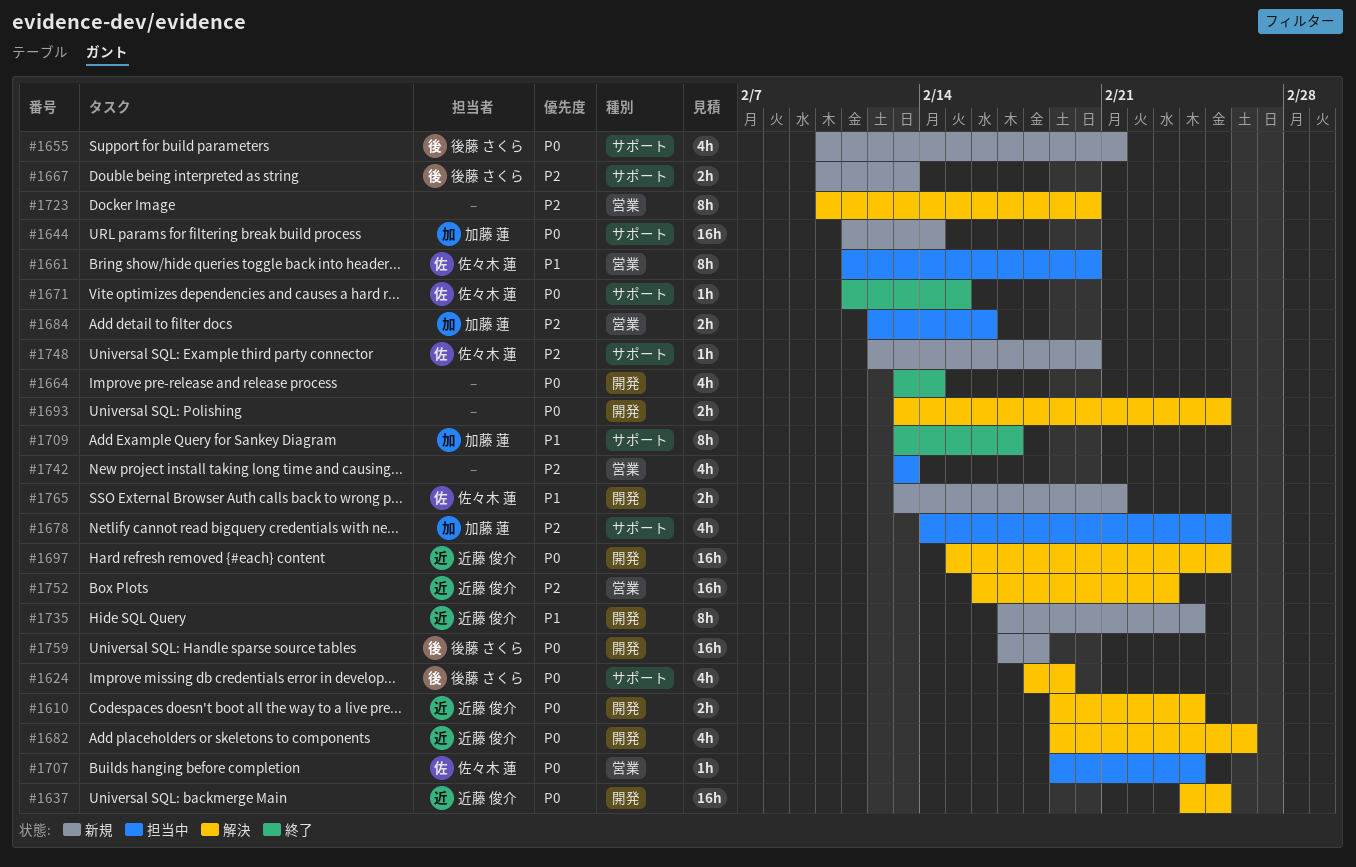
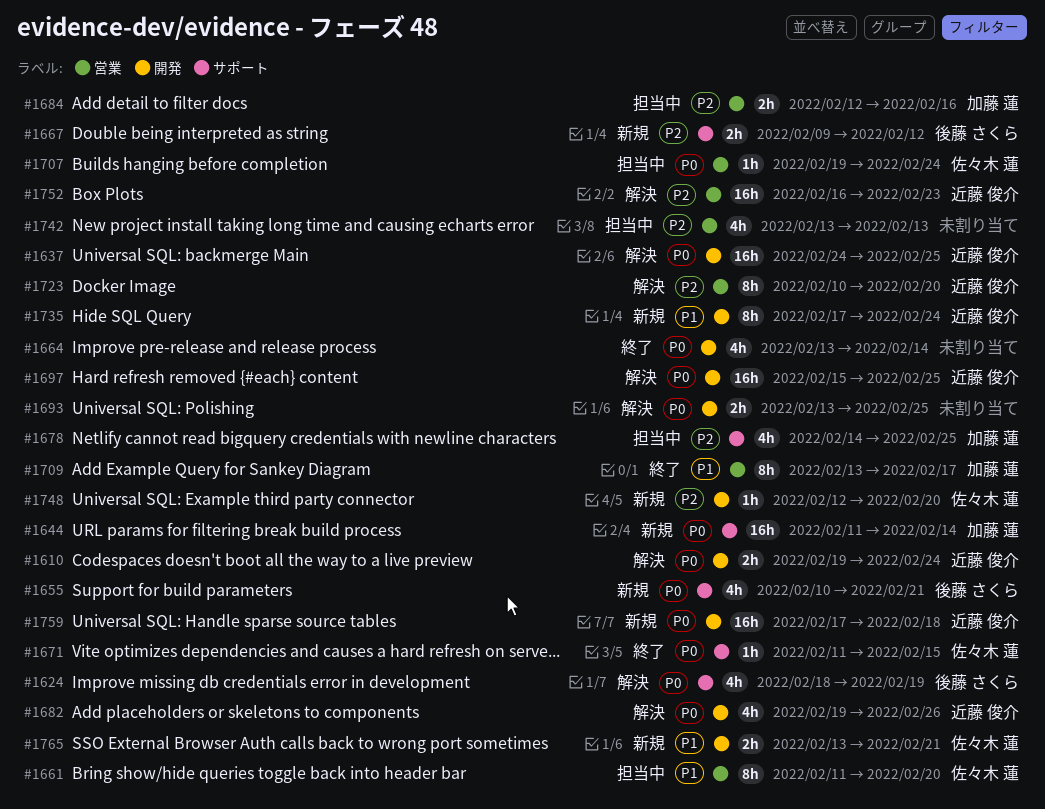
#1667, start: Feb 10 -> Feb 9
#1667, due: Feb 13 -> Feb 12
#1709, label: サポート -> 営業
#1723, owner: none -> 近藤 俊介
#1748, label: サポート -> 開発
#1759, owner: 後藤 さくら -> 近藤 俊介

